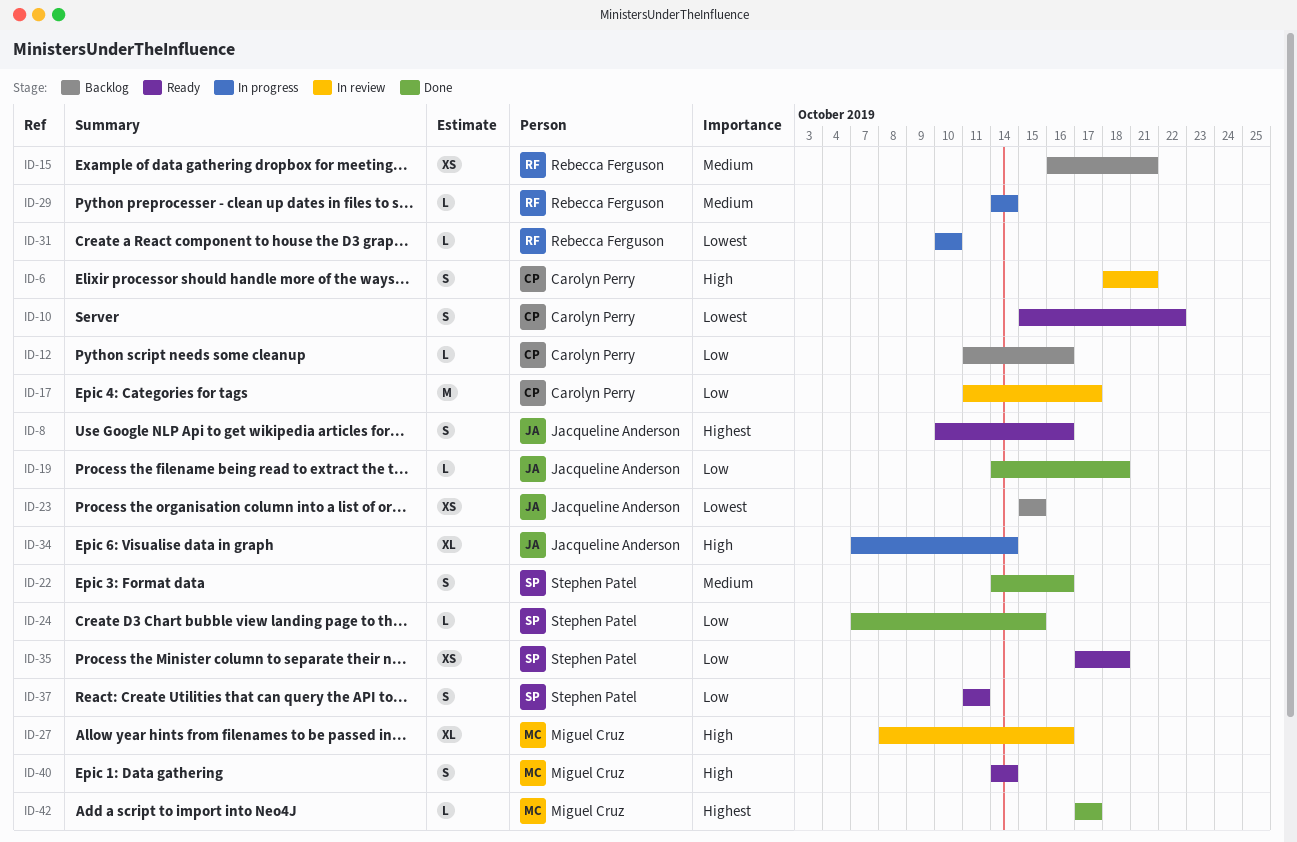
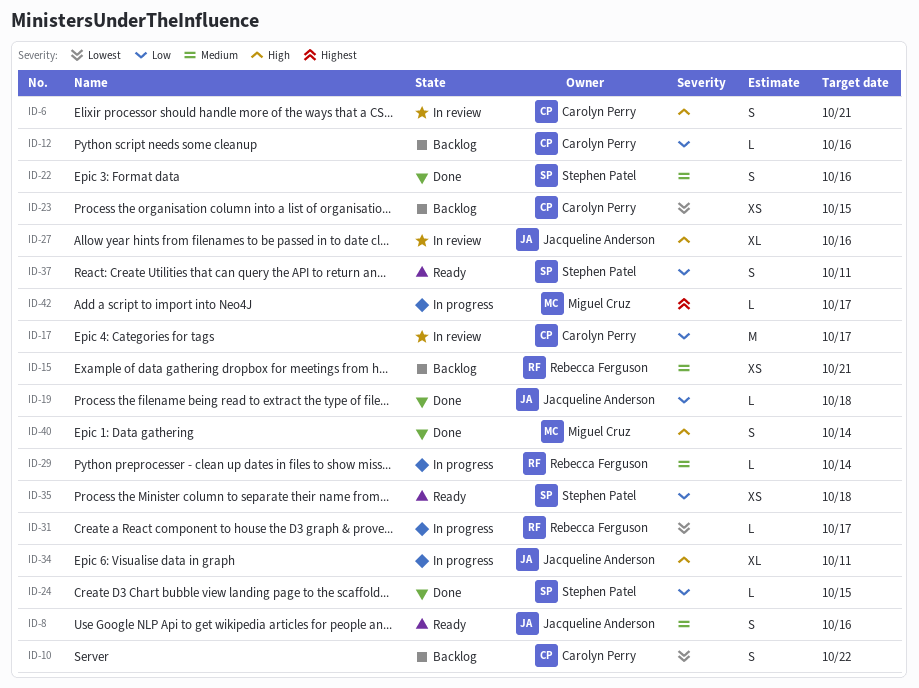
ID-8, priority: Highest -> Medium
ID-10, status: Ready -> Backlog
ID-23, owner: Jacqueline Anderson -> Carolyn Perry
ID-27, owner: Miguel Cruz -> Jacqueline Anderson
ID-31, due: Oct 10 -> Oct 17
ID-34, due: Oct 14 -> Oct 11
ID-40, status: Ready -> Done
ID-42, status: Done -> In progress

